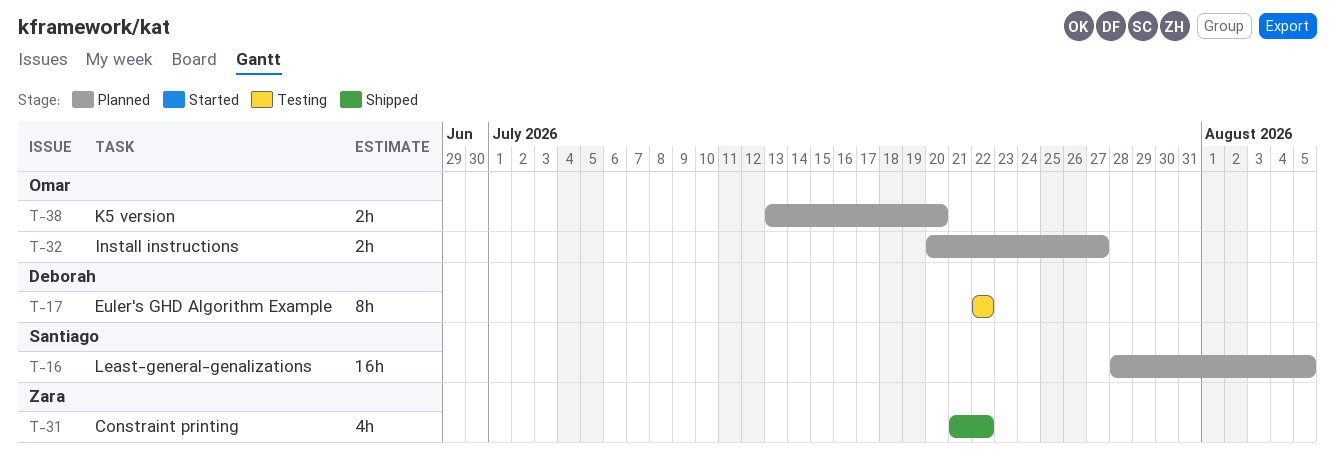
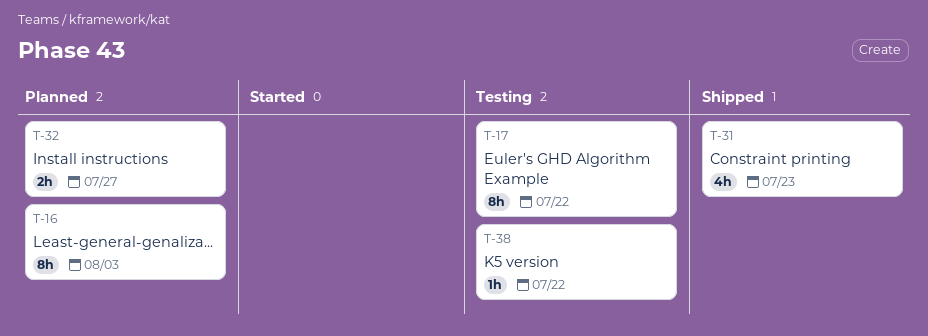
T-16, estimate: 16h -> 8h
T-16, due: Aug 5 -> Aug 3
T-31, due: Jul 22 -> Jul 23
T-38, status: Planned -> Testing
T-38, estimate: 2h -> 1h
T-38, due: Jul 20 -> Jul 22

